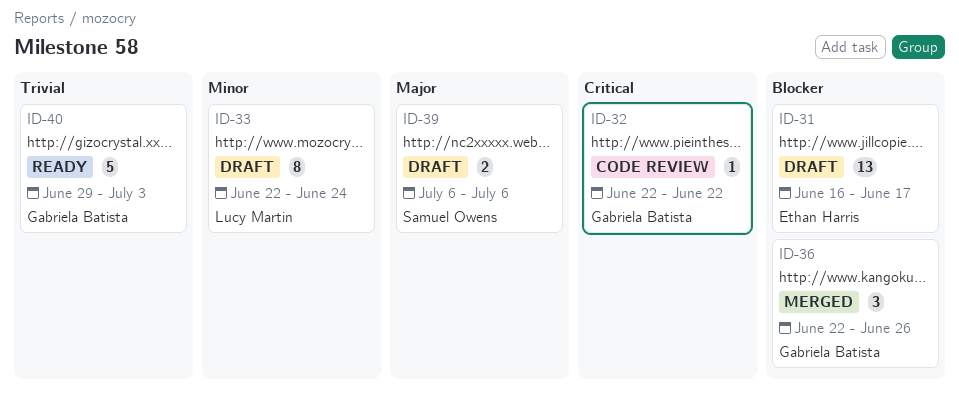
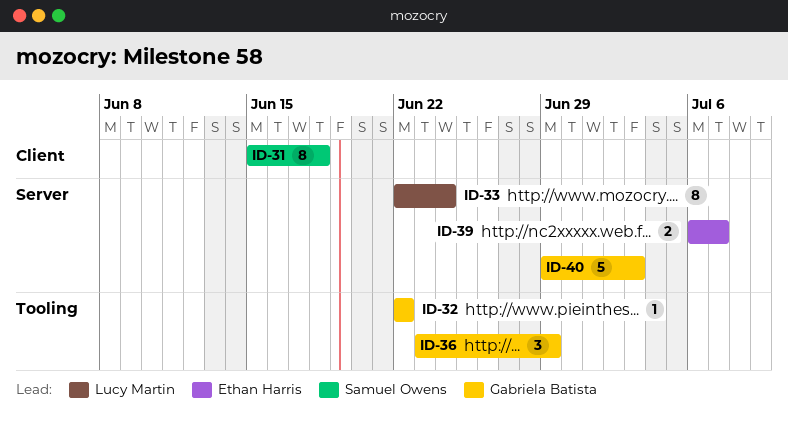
ID-31, owner: Ethan Harris -> Samuel Owens
ID-31, estimate: 13 -> 8
ID-31, start: Jun 16 -> Jun 15
ID-31, due: Jun 17 -> Jun 18
ID-36, start: Jun 22 -> Jun 23
ID-36, due: Jun 26 -> Jun 29
ID-39, owner: Samuel Owens -> Ethan Harris
ID-39, due: Jul 6 -> Jul 7

